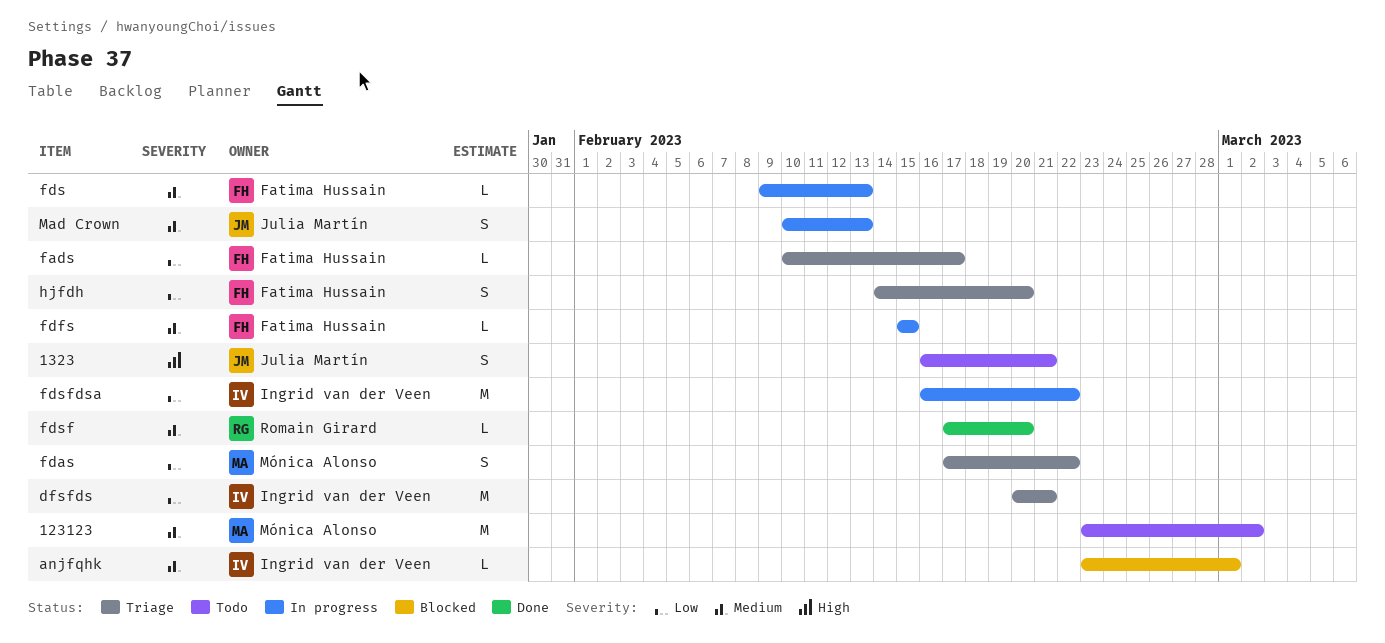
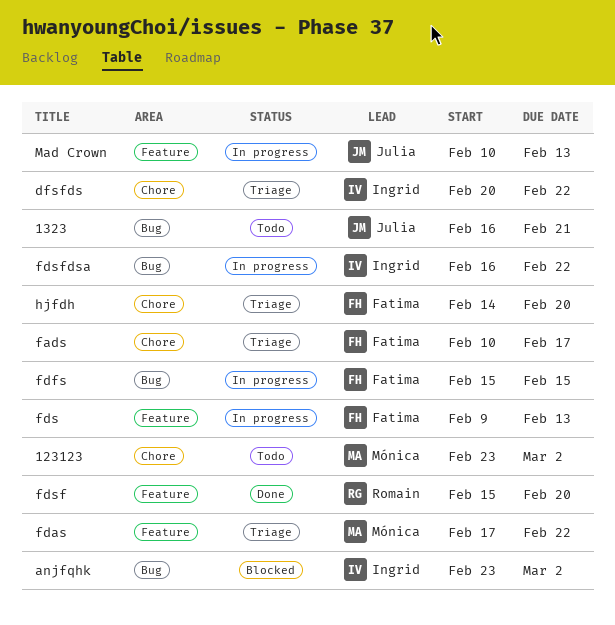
anjfqhk, due: Mar 1 -> Mar 2
dfsfds, due: Feb 21 -> Feb 22
fdsf, start: Feb 17 -> Feb 15

